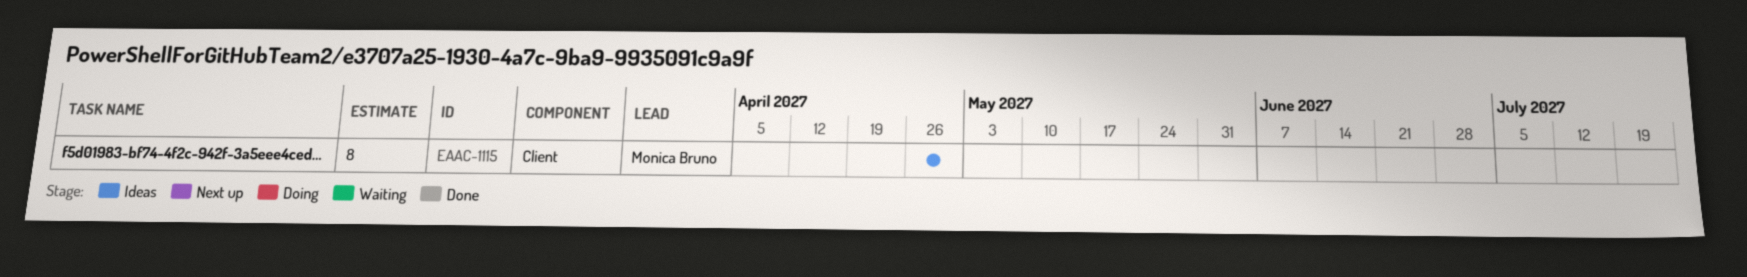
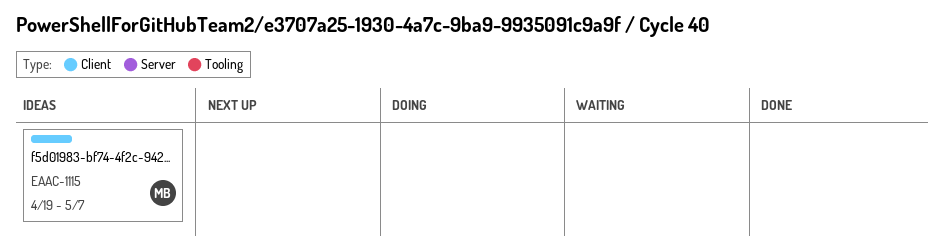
EAAC-1115, start: Apr 26 -> Apr 19
EAAC-1115, due: Apr 30 -> May 7

